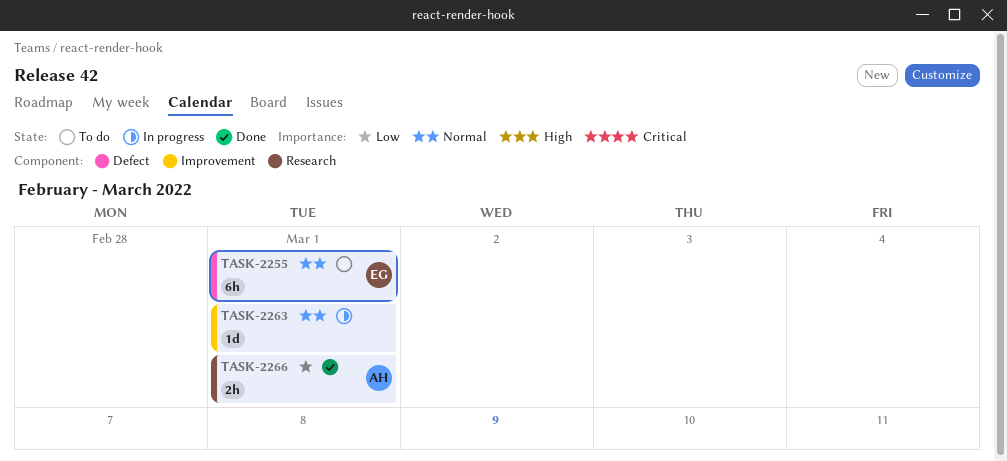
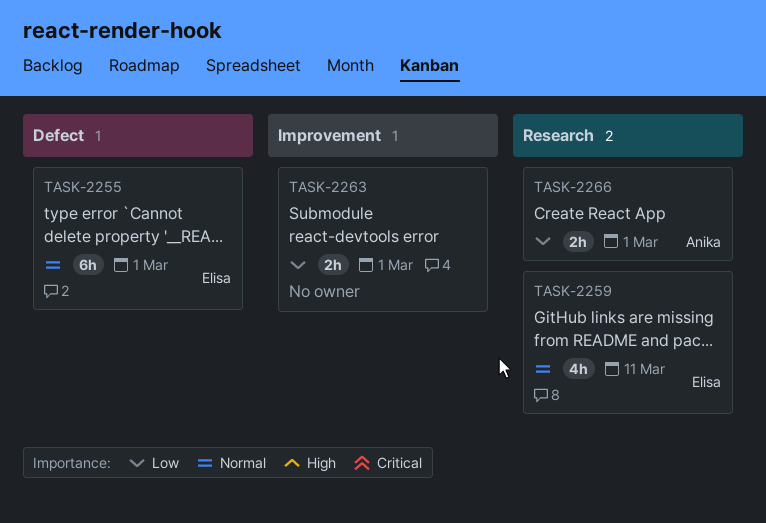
TASK-2259: none -> present
TASK-2263, priority: Normal -> Low
TASK-2263, estimate: 1d -> 2h

